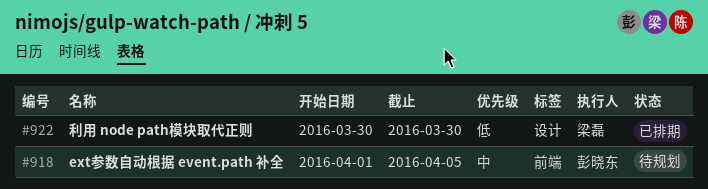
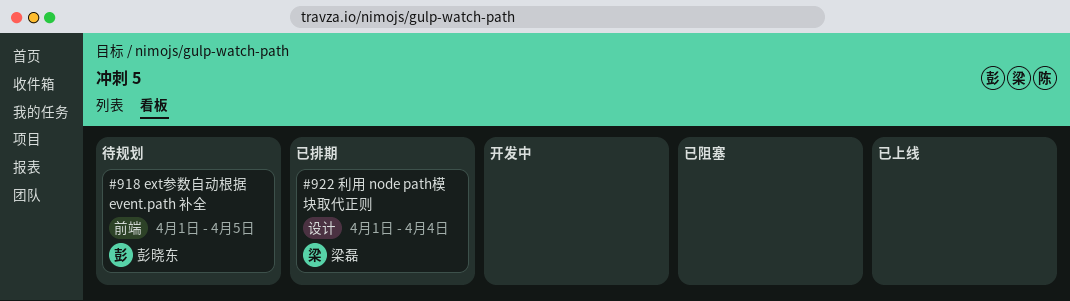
#922, start: Mar 30 -> Apr 1
#922, due: Mar 30 -> Apr 4

